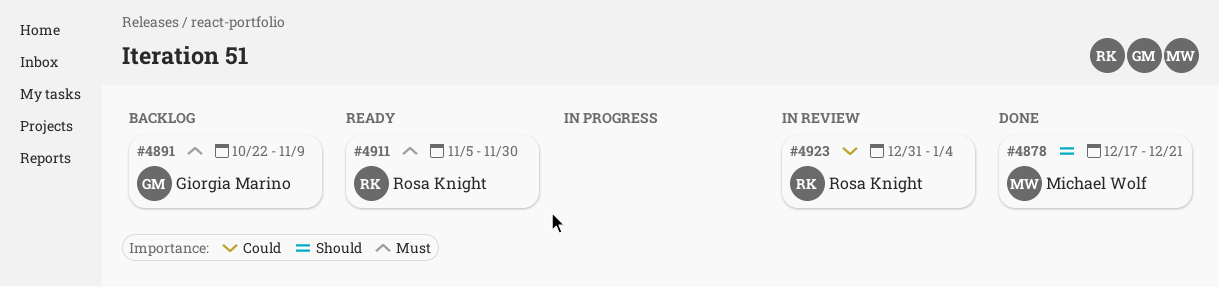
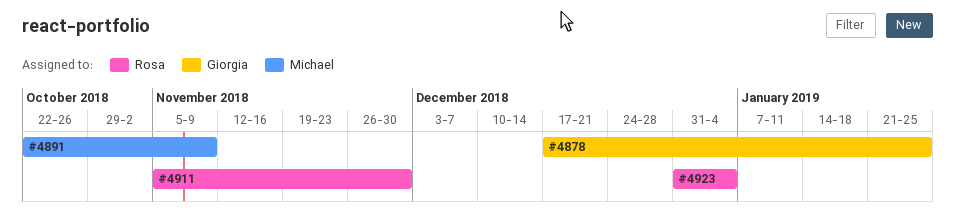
#4878, owner: Michael Wolf -> Giorgia Marino
#4878, due: Dec 21 -> Jan 25
#4891, owner: Giorgia Marino -> Michael Wolf

